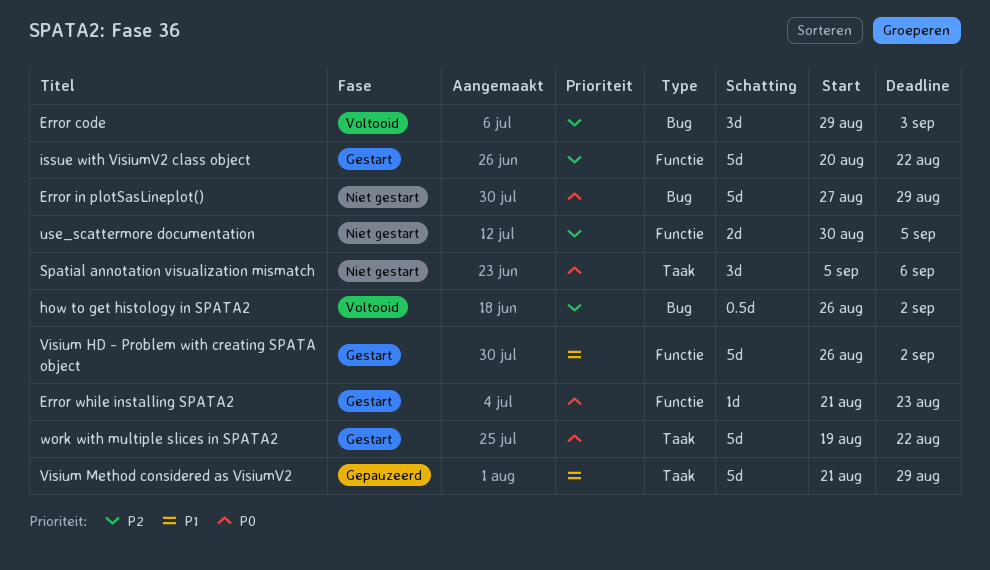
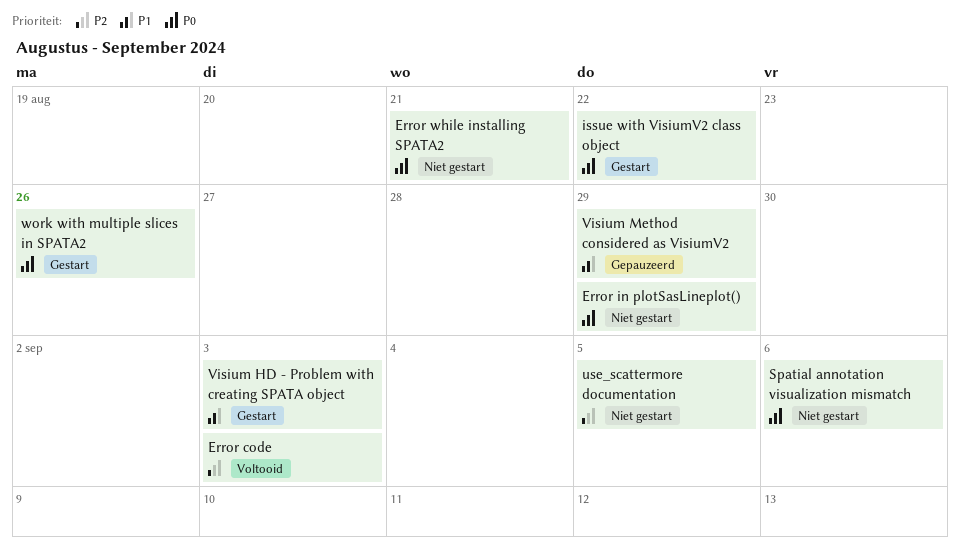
Error while installing SPATA2, status: Gestart -> Niet gestart
Error while installing SPATA2, due: Aug 23 -> Aug 21
how to get histology in SPATA2: present -> none
issue with VisiumV2 class object, priority: P2 -> P0
Visium HD - Problem with creating SPATA object, due: Sep 2 -> Sep 3
work with multiple slices in SPATA2, due: Aug 22 -> Aug 26

